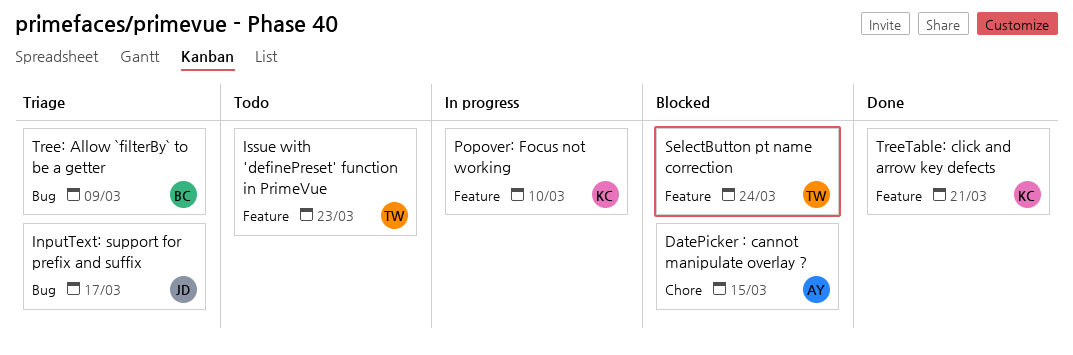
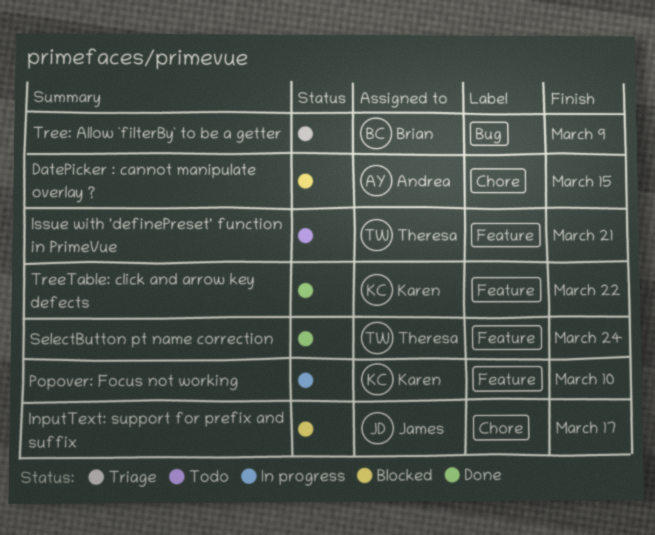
InputText: support for prefix and suffix, status: Triage -> Blocked
InputText: support for prefix and suffix, label: Bug -> Chore
Issue with 'definePreset' function in PrimeVue, due: Mar 23 -> Mar 21
SelectButton pt name correction, status: Blocked -> Done
TreeTable: click and arrow key defects, due: Mar 21 -> Mar 22

